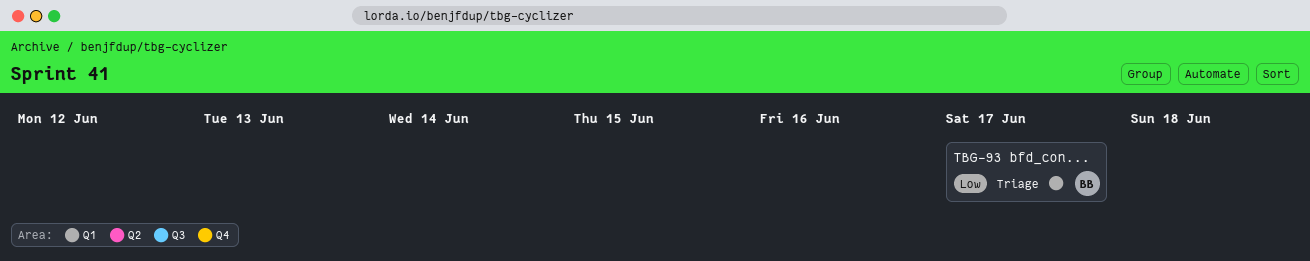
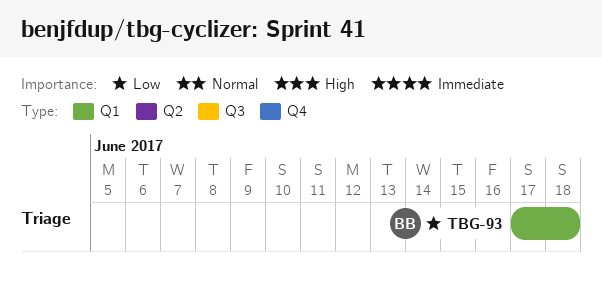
TBG-93, due: Jun 17 -> Jun 18

